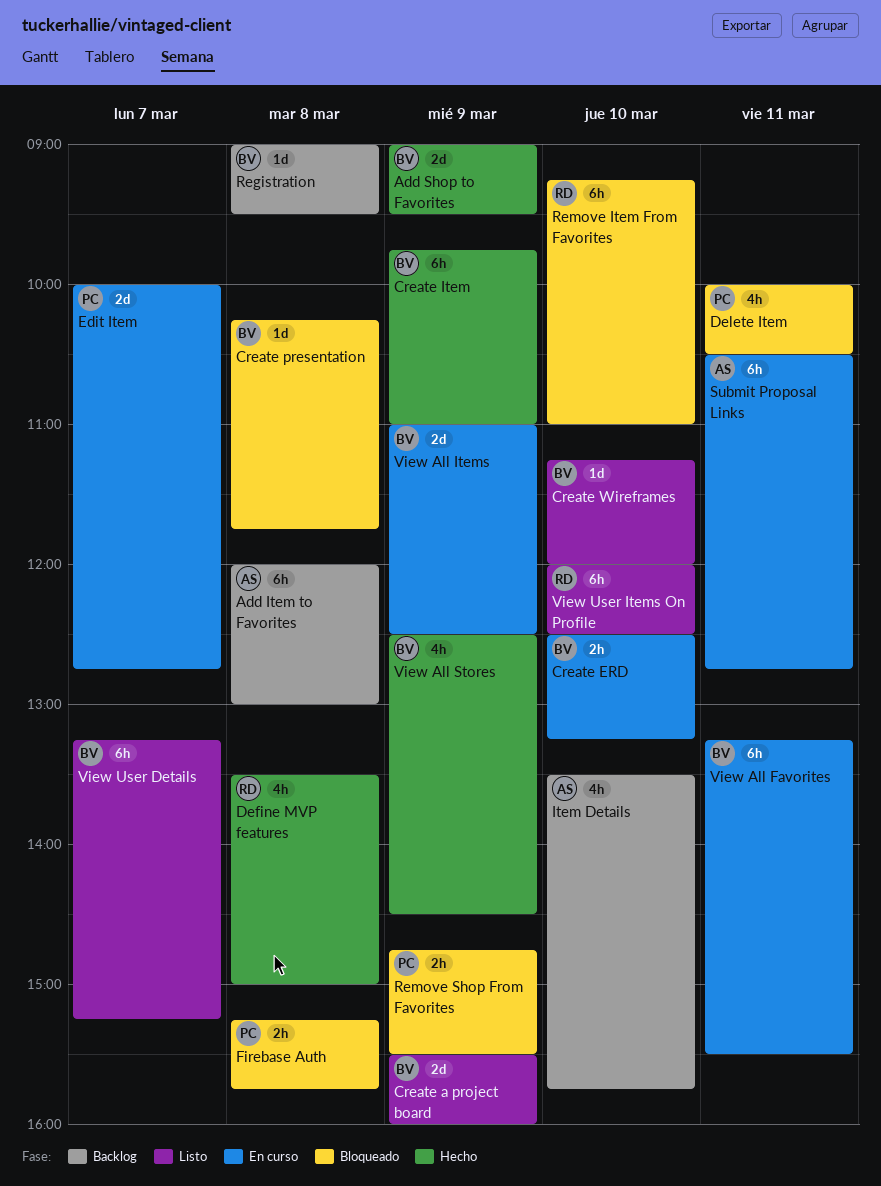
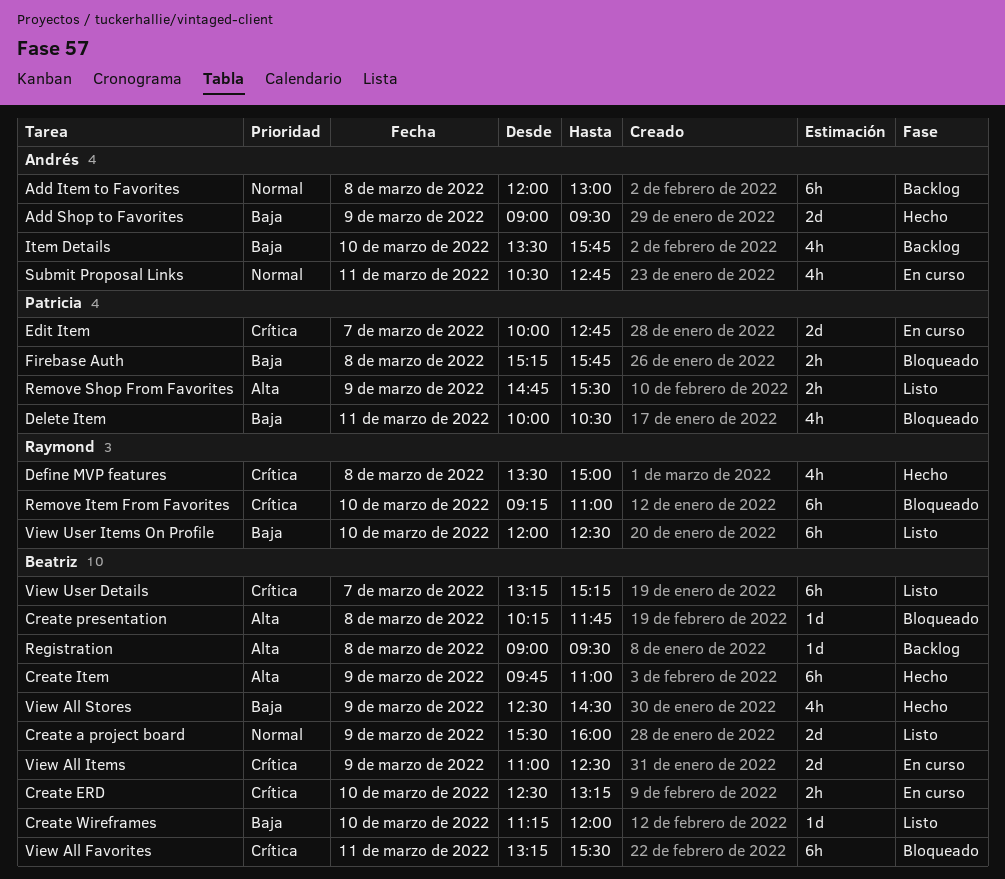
Add Shop to Favorites, owner: Beatriz -> Andrés
Remove Shop From Favorites, status: Bloqueado -> Listo
Submit Proposal Links, estimate: 6h -> 4h
View All Favorites, status: En curso -> Bloqueado

